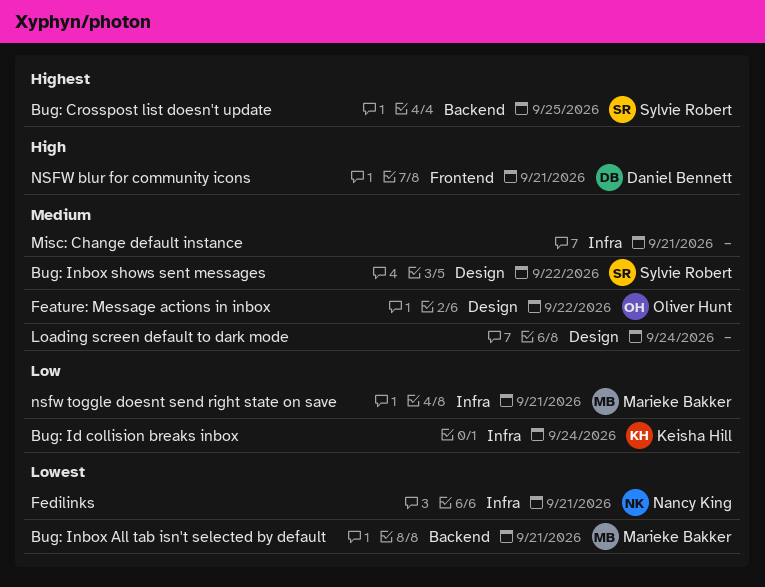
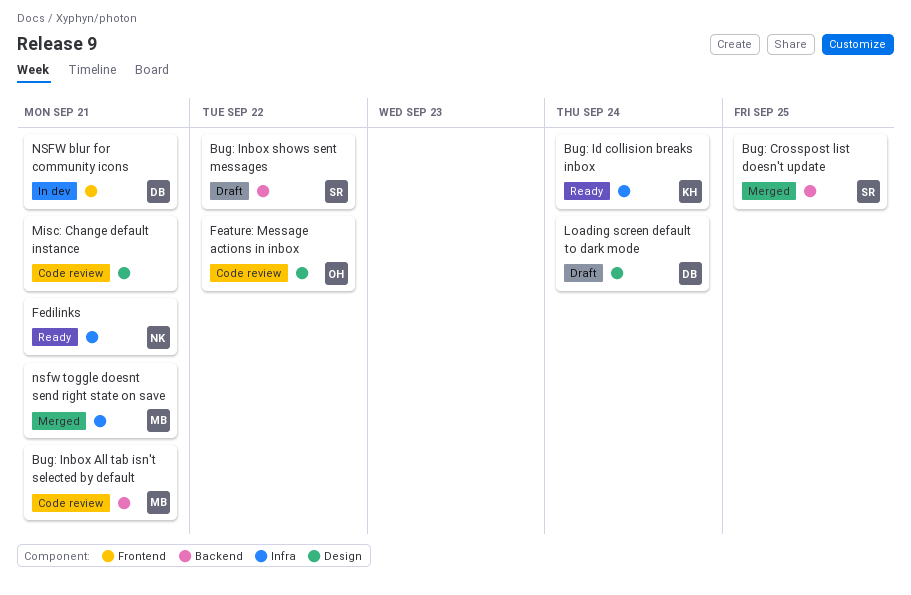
Bug: Inbox shows sent messages, label: Design -> Backend
Loading screen default to dark mode, owner: none -> Daniel Bennett
Misc: Change default instance, label: Infra -> Design

